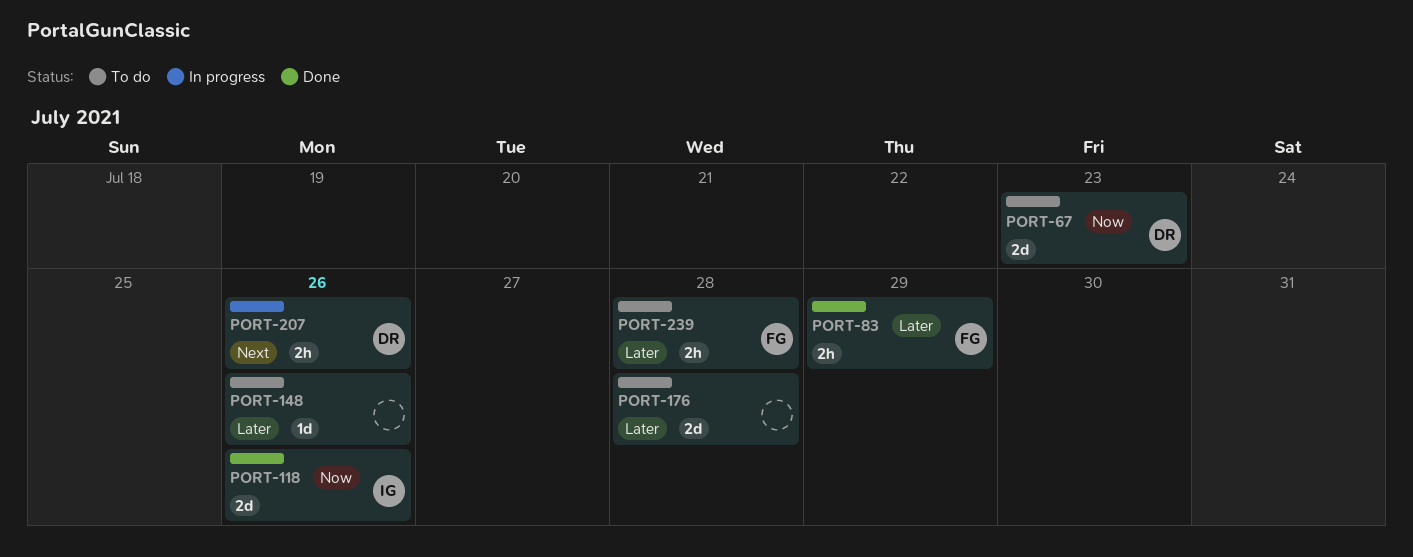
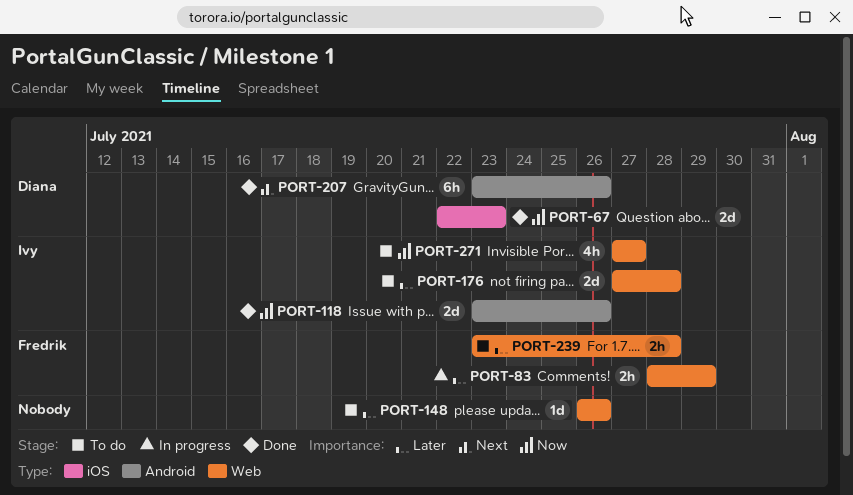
PORT-67, status: To do -> Done
PORT-83, status: Done -> In progress
PORT-176, owner: none -> Ivy
PORT-207, status: In progress -> Done
PORT-207, estimate: 2h -> 6h
PORT-271: none -> present

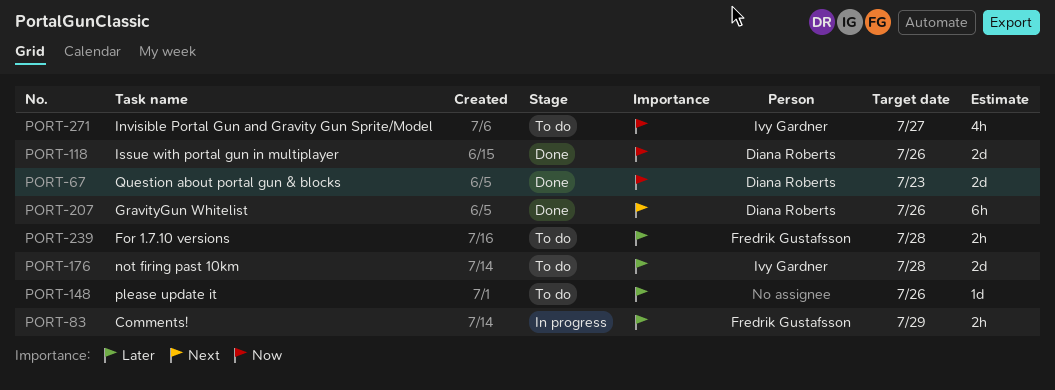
PORT-118, owner: Ivy Gardner -> Diana Roberts

